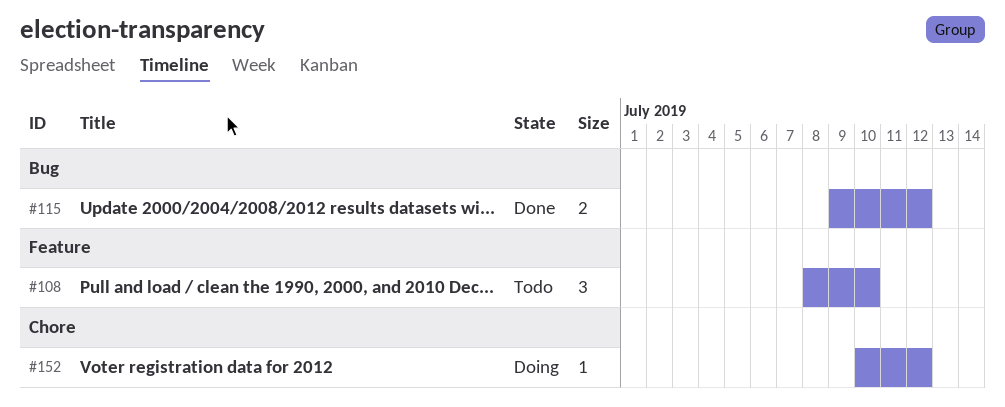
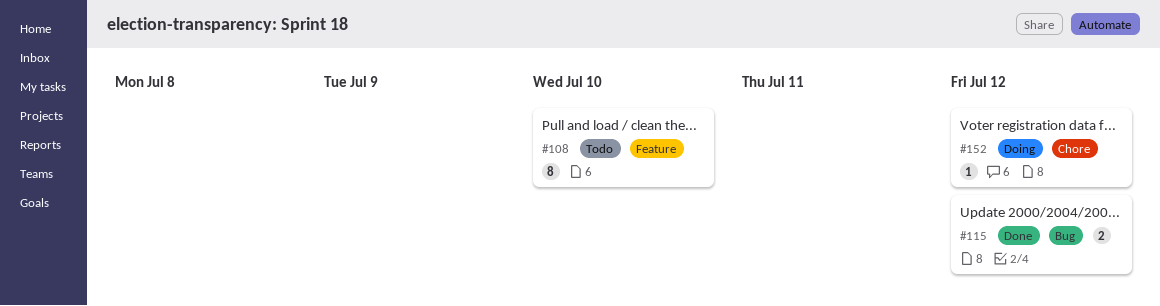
#108, estimate: 3 -> 8

